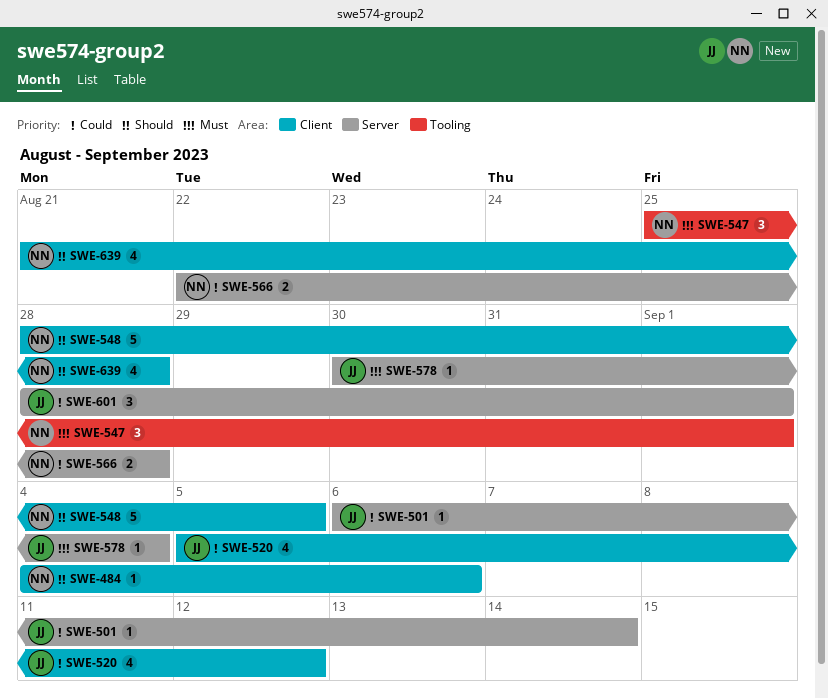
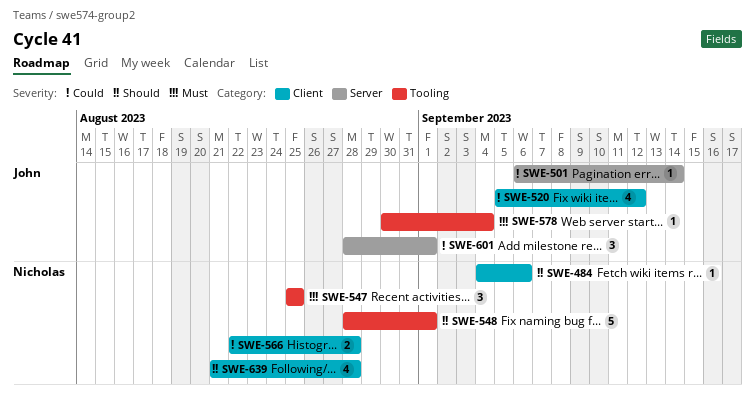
SWE-547, due: Sep 1 -> Aug 25
SWE-548, label: Client -> Tooling
SWE-548, due: Sep 5 -> Sep 1
SWE-566, label: Server -> Client
SWE-578, label: Server -> Tooling

